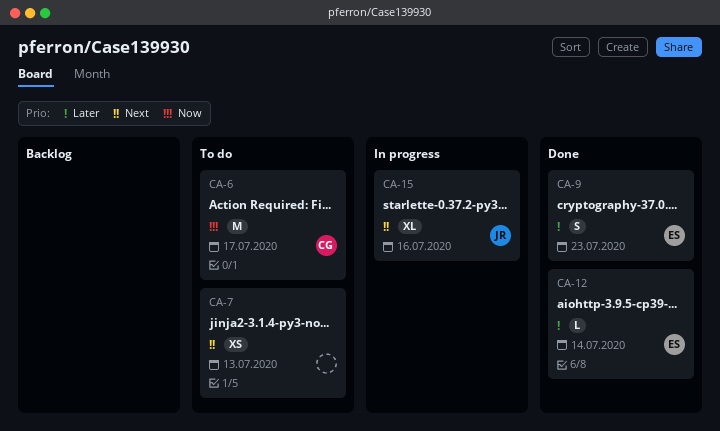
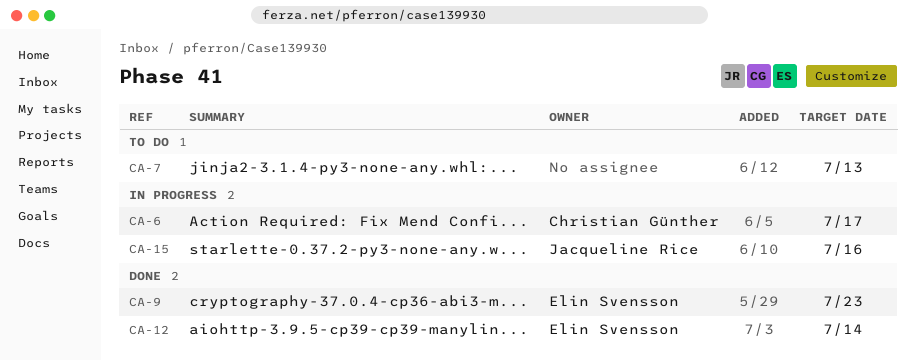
CA-6, status: To do -> In progress

